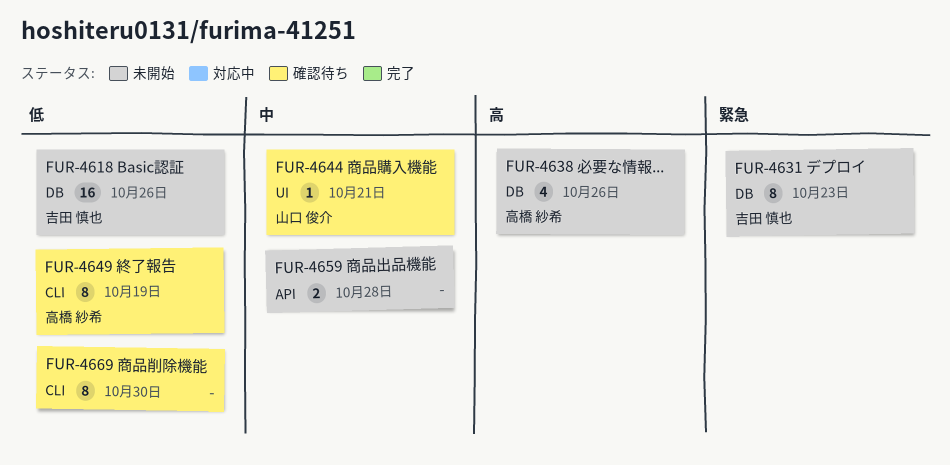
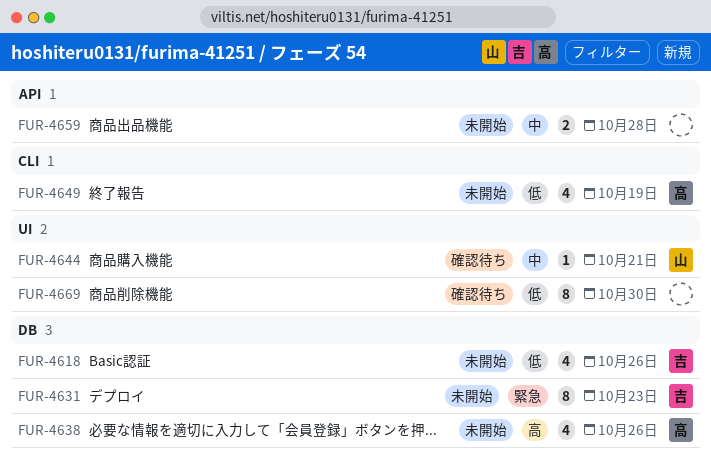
FUR-4618, estimate: 16 -> 4
FUR-4649, status: 確認待ち -> 未開始
FUR-4649, estimate: 8 -> 4
FUR-4669, label: CLI -> UI

